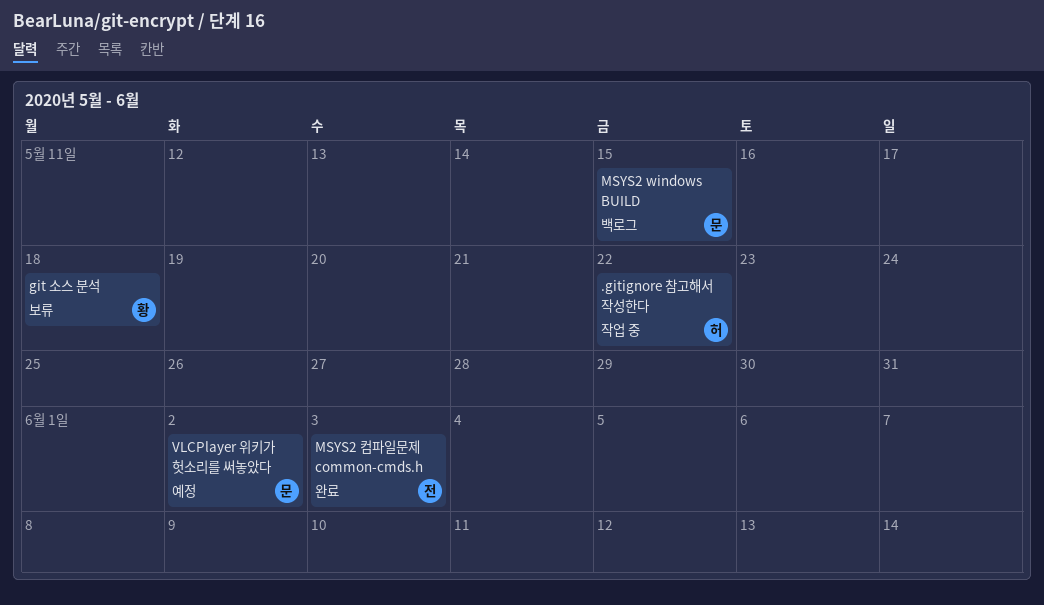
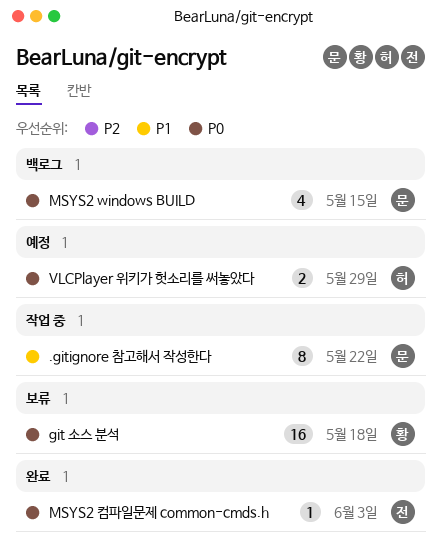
.gitignore 참고해서 작성한다, owner: 허 -> 문
VLCPlayer 위키가 헛소리를 써놓았다, owner: 문 -> 허
VLCPlayer 위키가 헛소리를 써놓았다, due: Jun 2 -> May 29

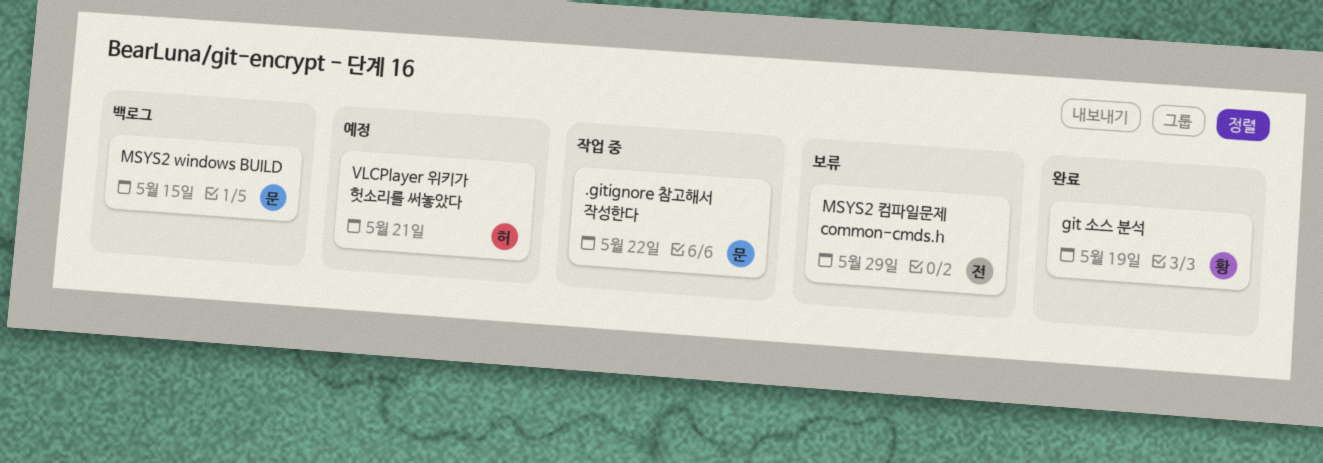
git 소스 분석, status: 보류 -> 완료
git 소스 분석, due: May 18 -> May 19
MSYS2 컴파일문제 common-cmds.h, status: 완료 -> 보류
MSYS2 컴파일문제 common-cmds.h, due: Jun 3 -> May 29
VLCPlayer 위키가 헛소리를 써놓았다, due: May 29 -> May 21

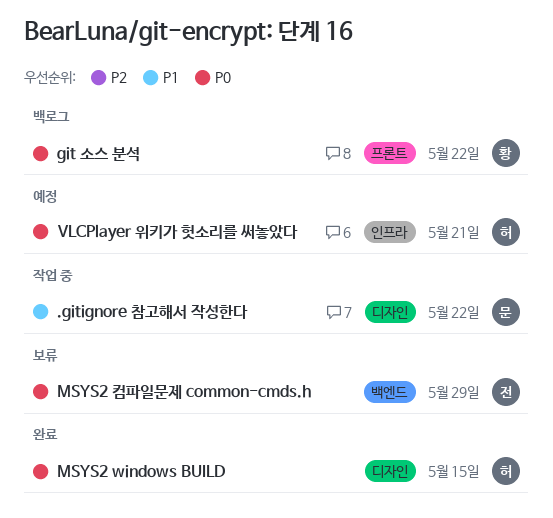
git 소스 분석, status: 완료 -> 백로그
git 소스 분석, due: May 19 -> May 22
MSYS2 windows BUILD, status: 백로그 -> 완료
MSYS2 windows BUILD, owner: 문 -> 허

